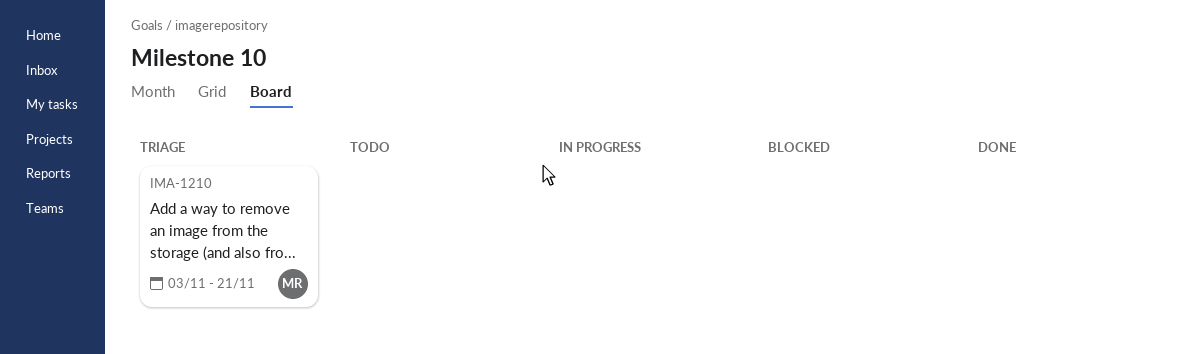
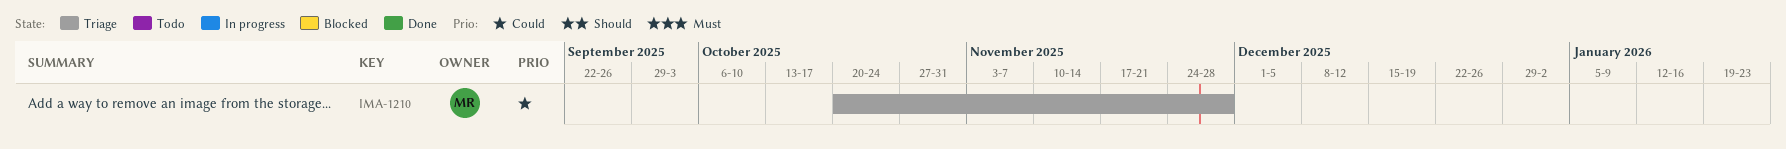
IMA-1210, start: Nov 3 -> Oct 20
IMA-1210, due: Nov 21 -> Nov 28

